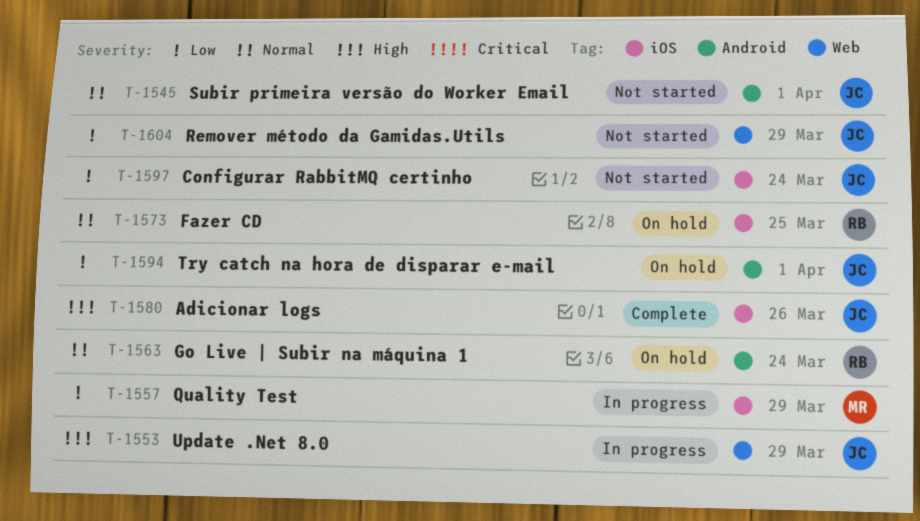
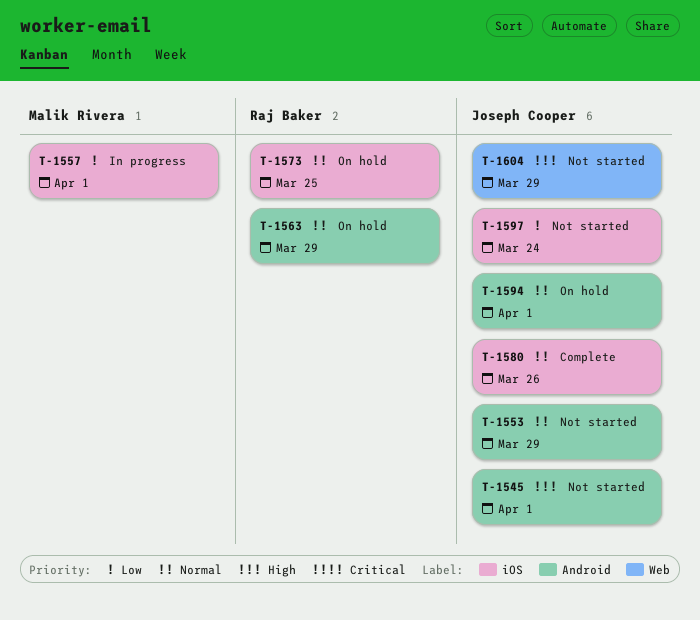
T-1545, priority: Normal -> High
T-1553, status: In progress -> Not started
T-1553, priority: High -> Normal
T-1553, label: Web -> Android
T-1557, due: Mar 29 -> Apr 1
T-1563, due: Mar 24 -> Mar 29
T-1580, priority: High -> Normal
T-1594, priority: Low -> Normal
T-1604, priority: Low -> High

